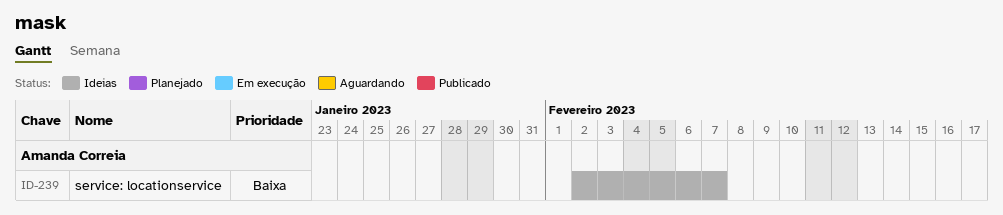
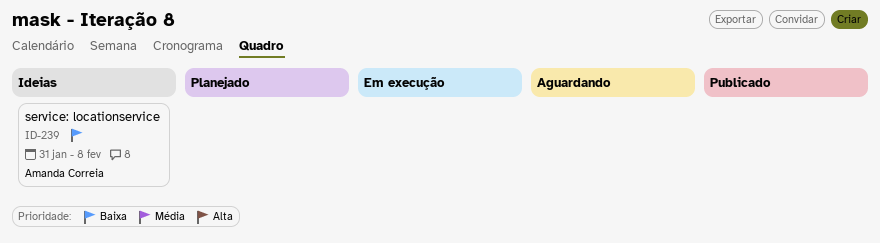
ID-239, start: Feb 2 -> Jan 31
ID-239, due: Feb 7 -> Feb 8

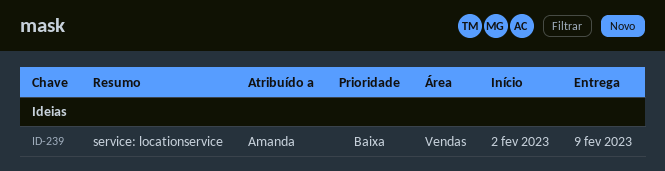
ID-239, start: Jan 31 -> Feb 2
ID-239, due: Feb 8 -> Feb 9

